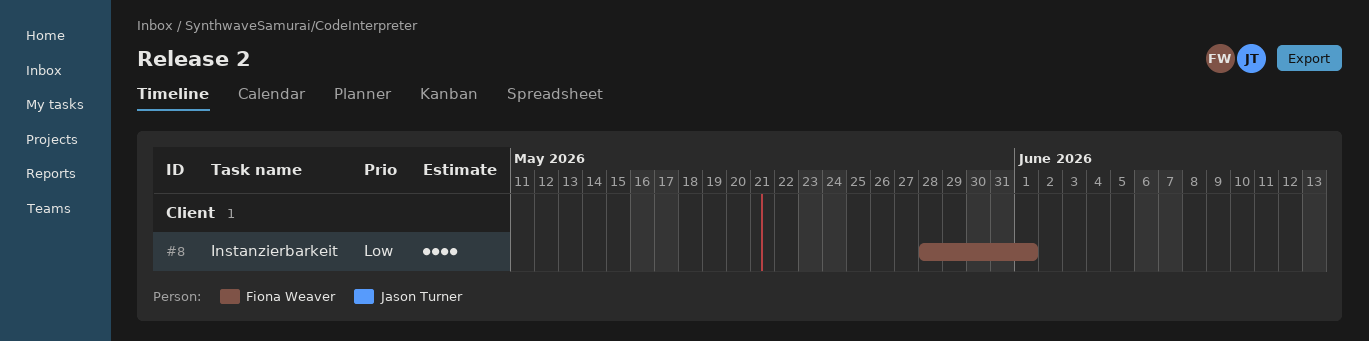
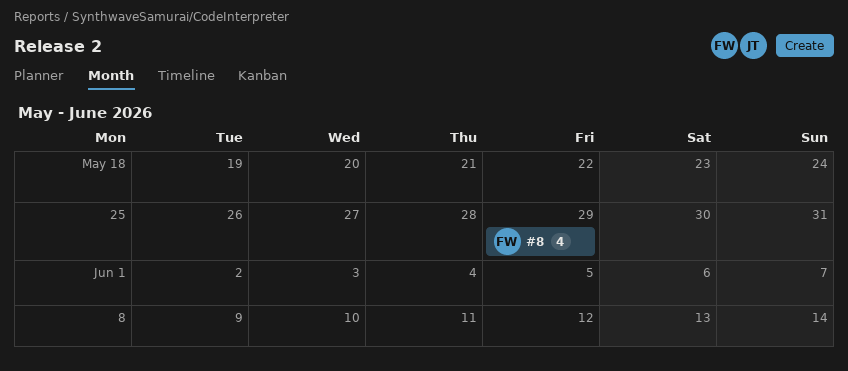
#8, start: May 28 -> May 29
#8, due: Jun 1 -> May 29

